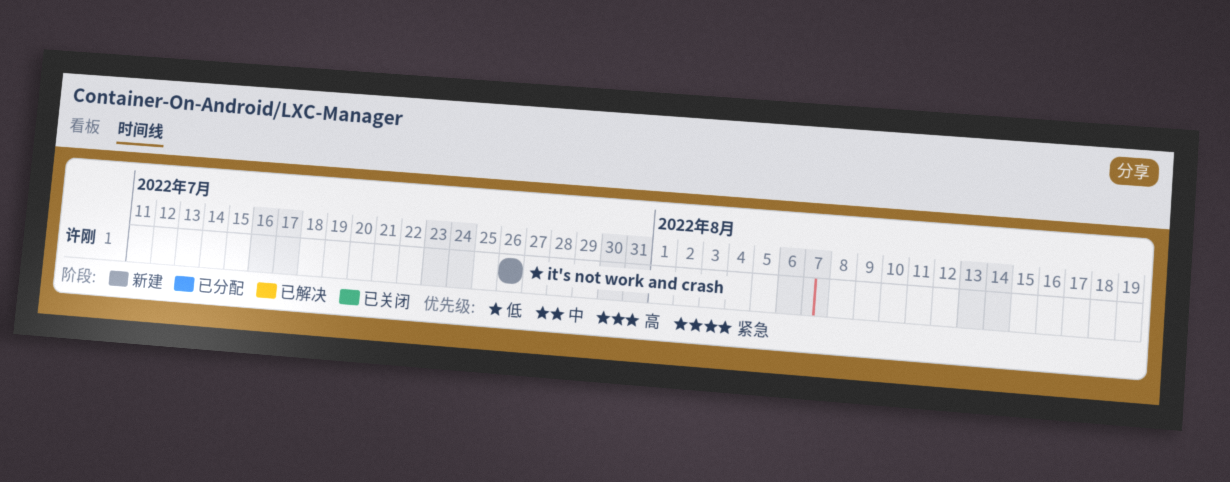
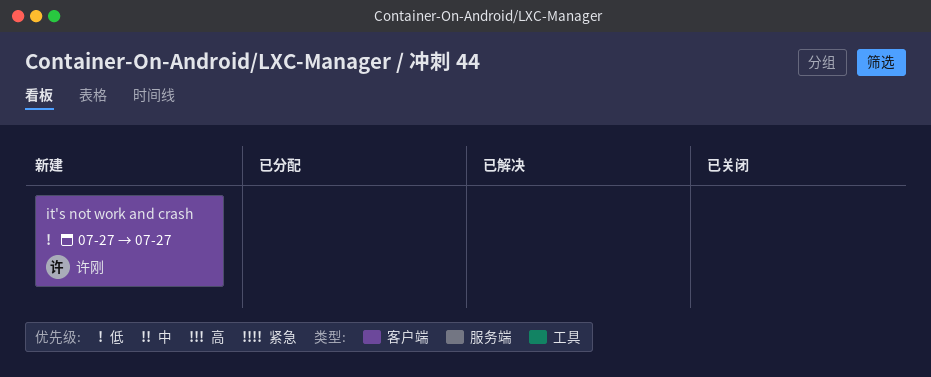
it's not work and crash, start: Jul 26 -> Jul 27
it's not work and crash, due: Jul 26 -> Jul 27

